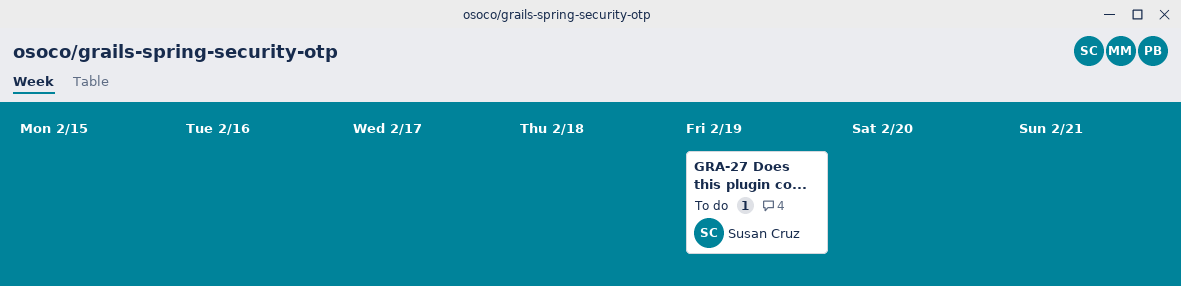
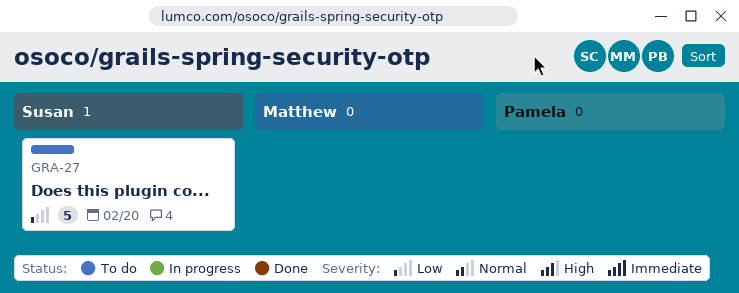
GRA-27, estimate: 1 -> 5
GRA-27, due: Feb 19 -> Feb 20

